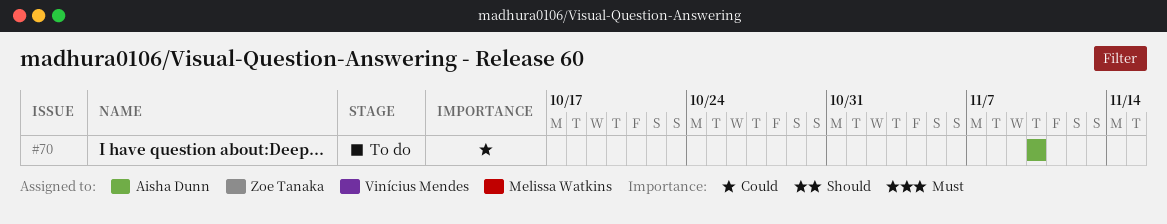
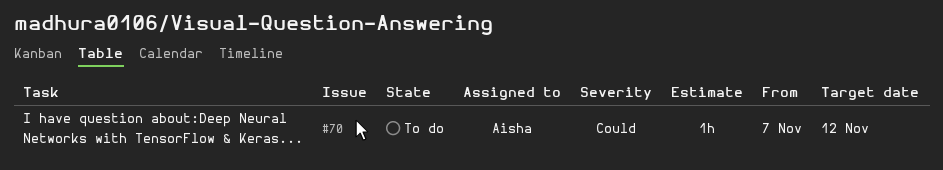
#70, start: Nov 10 -> Nov 7
#70, due: Nov 10 -> Nov 12

